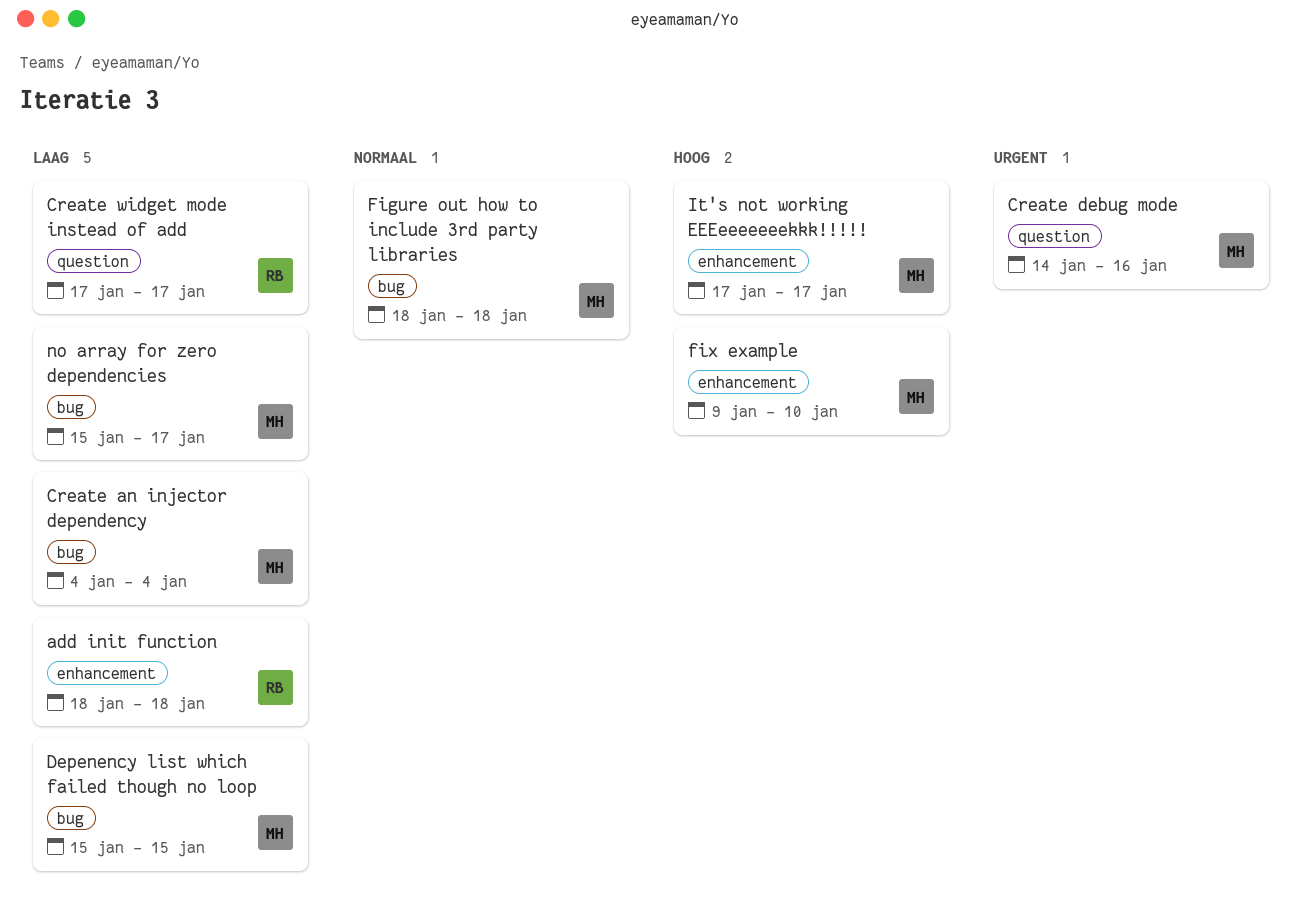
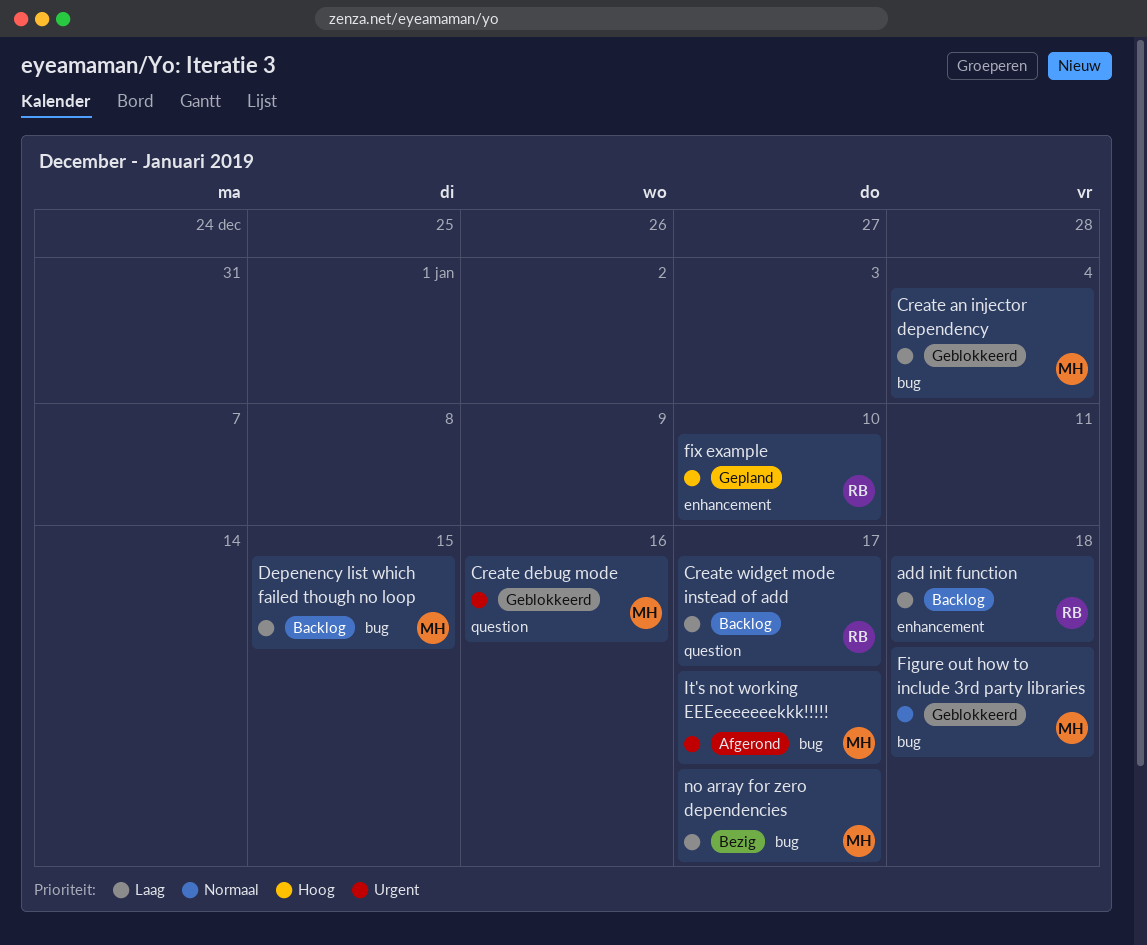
fix example, owner: MH -> RB
It's not working EEEeeeeeeekkk!!!!!, priority: Hoog -> Urgent
It's not working EEEeeeeeeekkk!!!!!, label: enhancement -> bug

